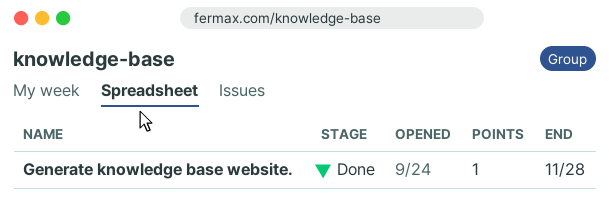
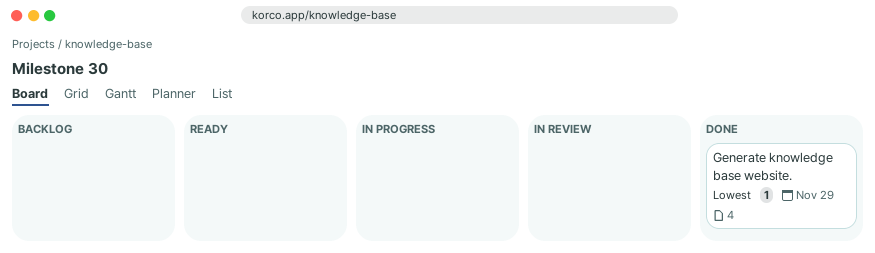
Generate knowledge base website., due: Nov 28 -> Nov 29

